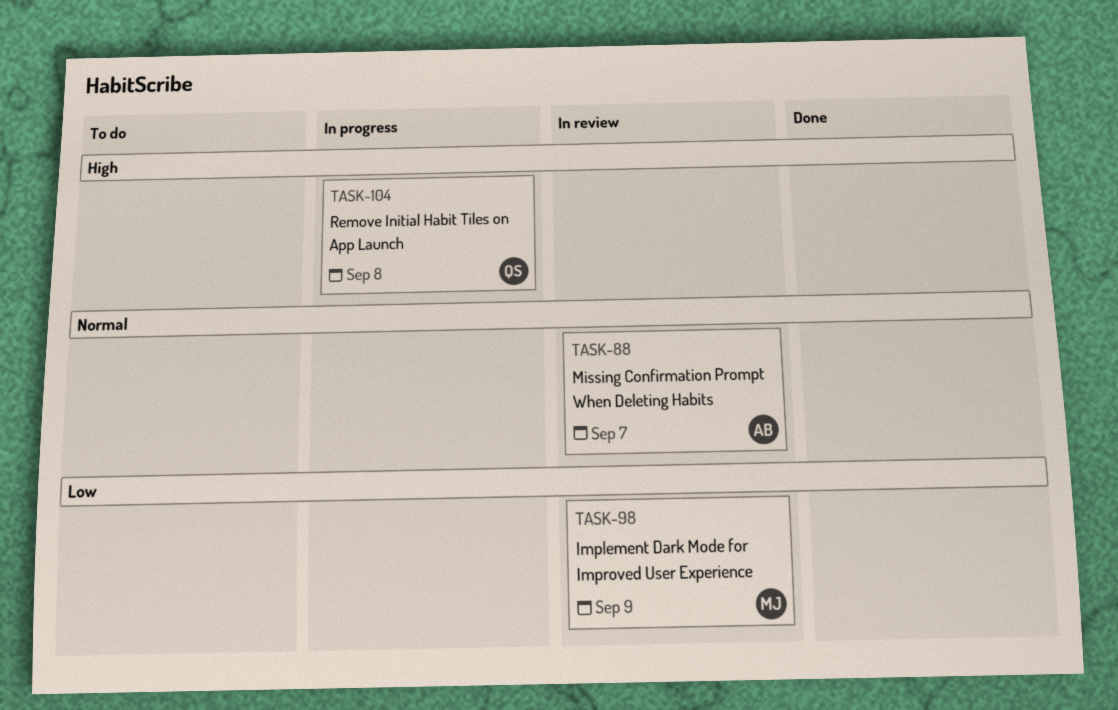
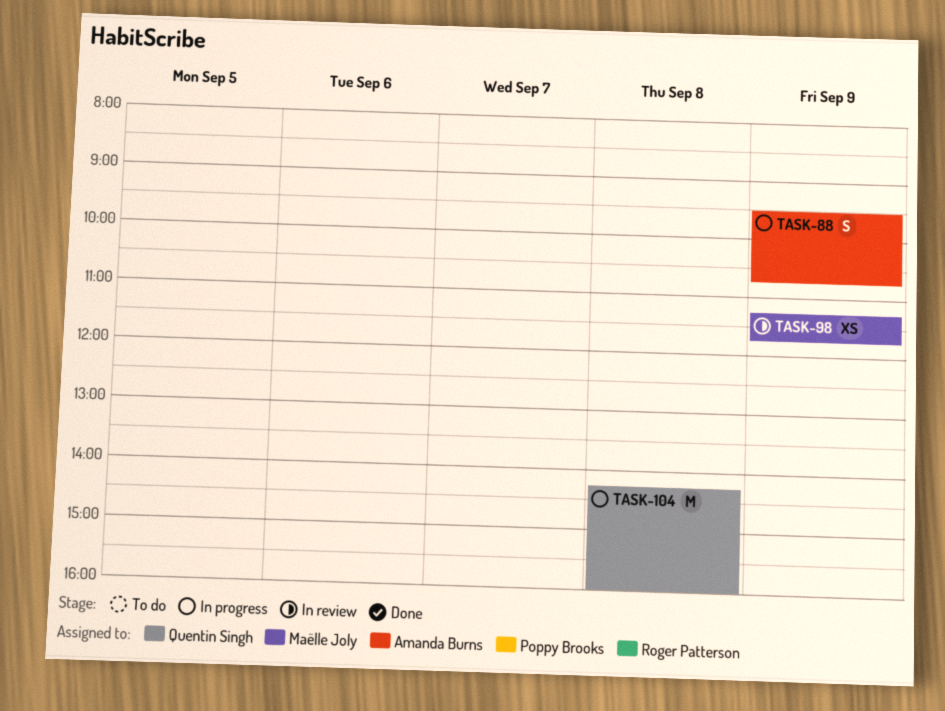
TASK-88, status: In review -> In progress
TASK-88, day: Sep 7 -> Sep 9

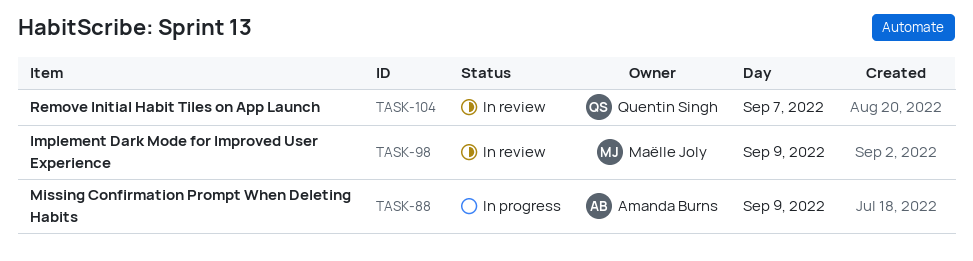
TASK-104, status: In progress -> In review
TASK-104, day: Sep 8 -> Sep 7

